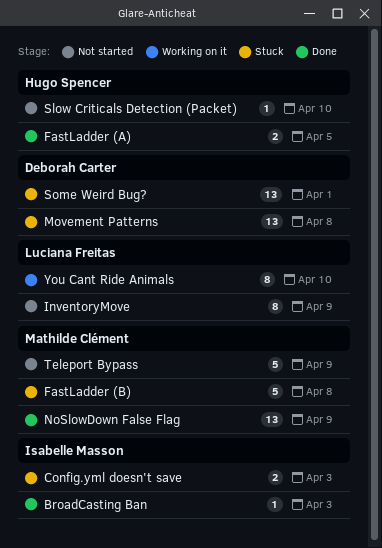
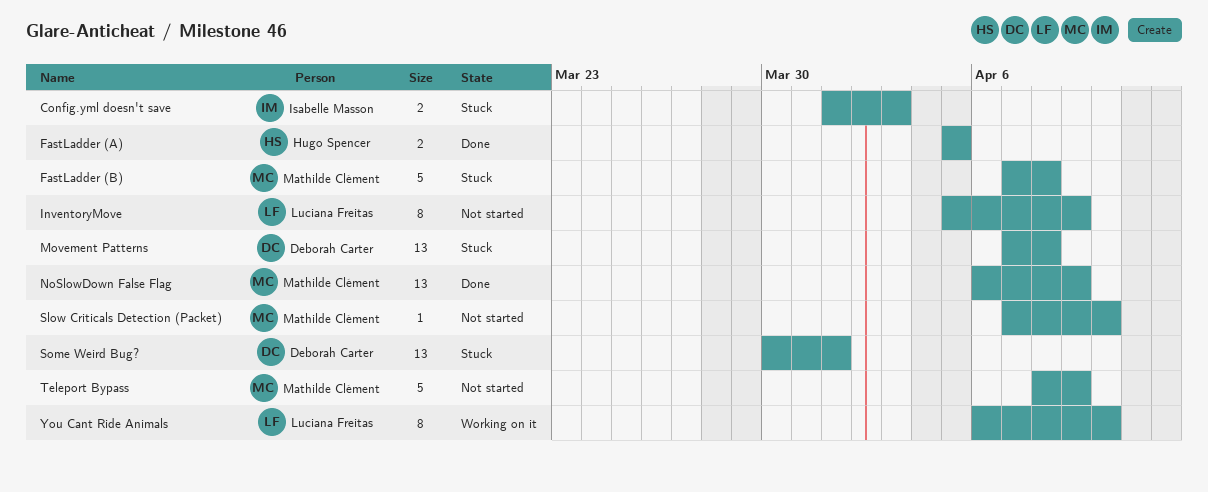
BroadCasting Ban: present -> none
Slow Criticals Detection (Packet), owner: Hugo Spencer -> Mathilde Clément

